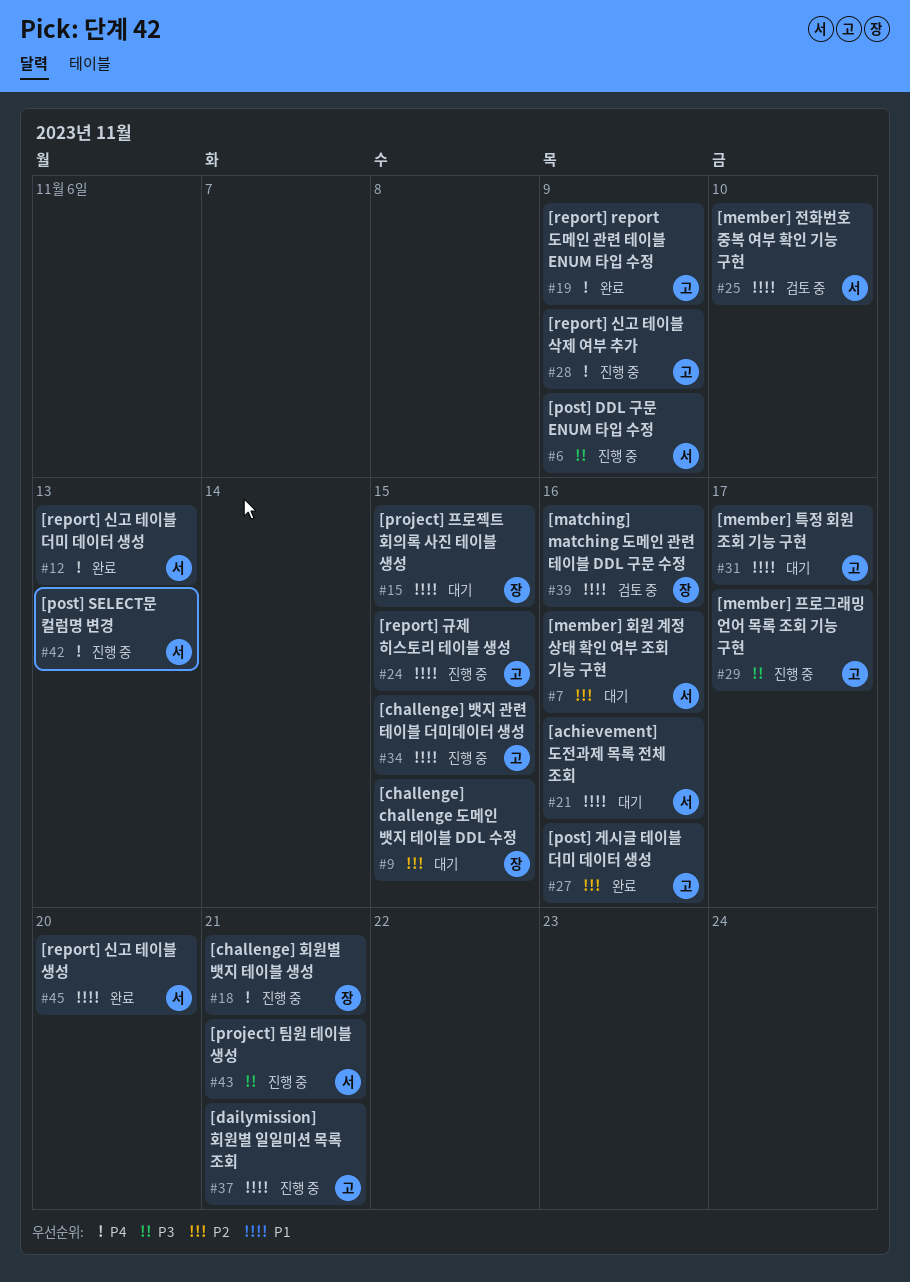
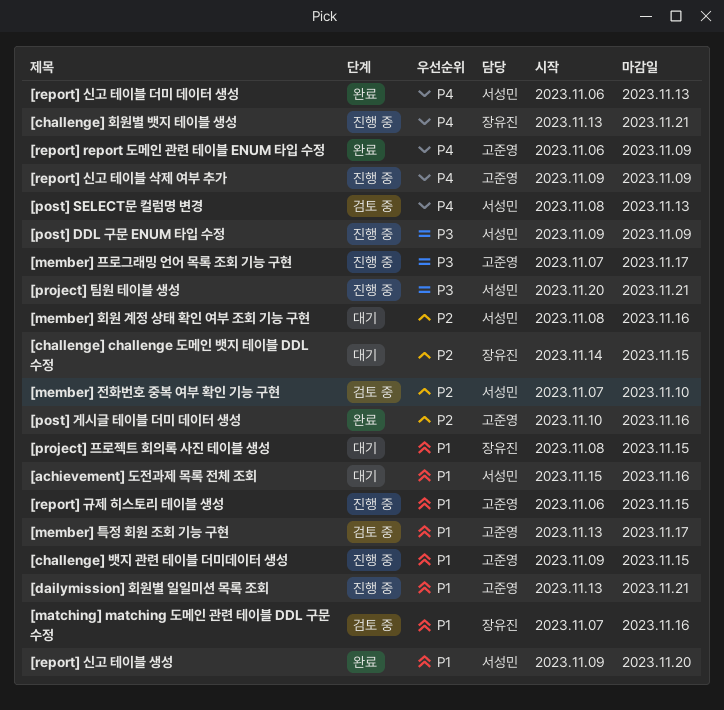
[member] 전화번호 중복 여부 확인 기능 구현, priority: P1 -> P2
[member] 특정 회원 조회 기능 구현, status: 대기 -> 검토 중
[post] SELECT문 컬럼명 변경, status: 진행 중 -> 검토 중

